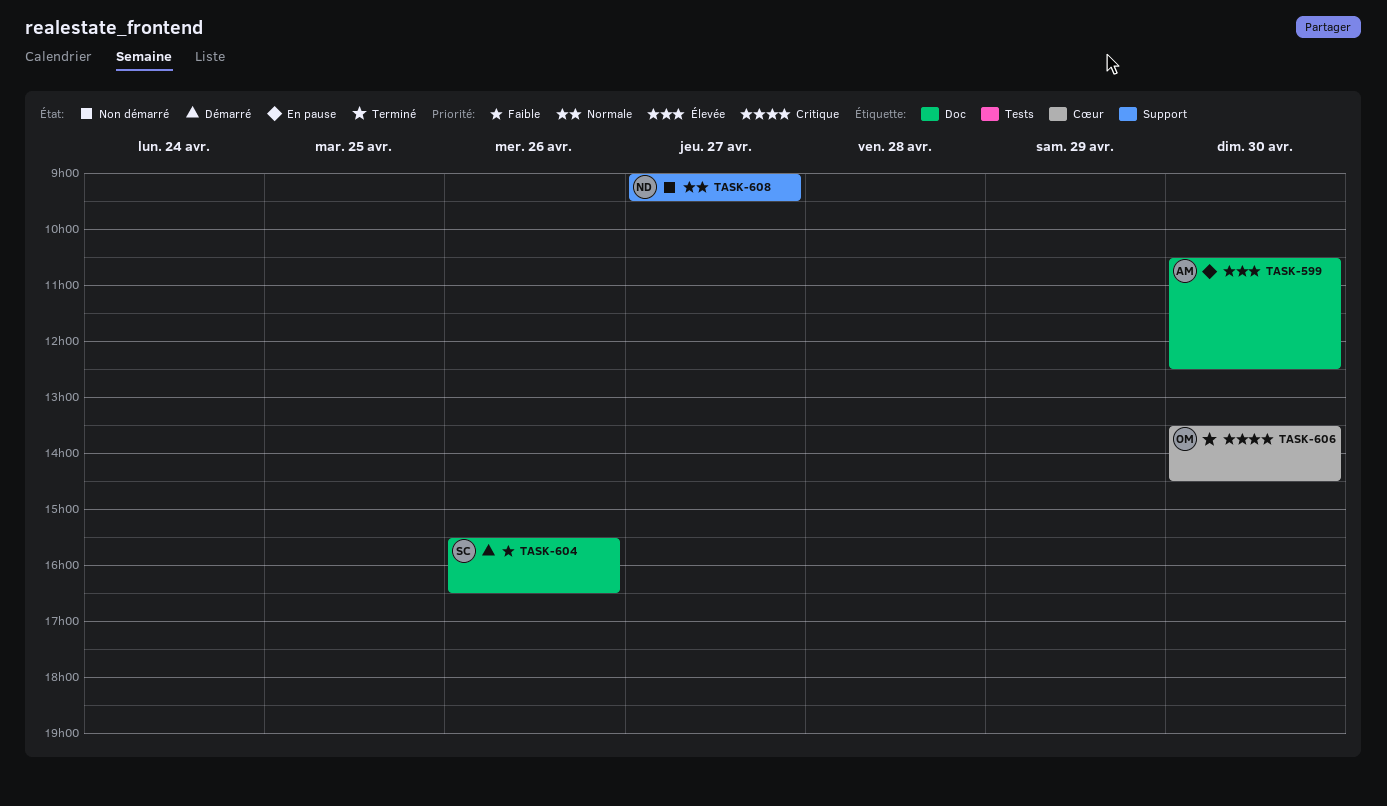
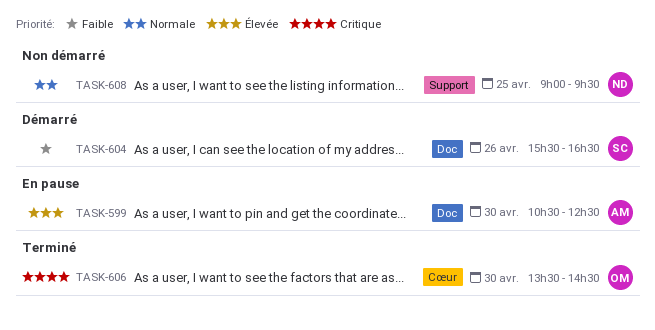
TASK-608, day: Apr 27 -> Apr 25

